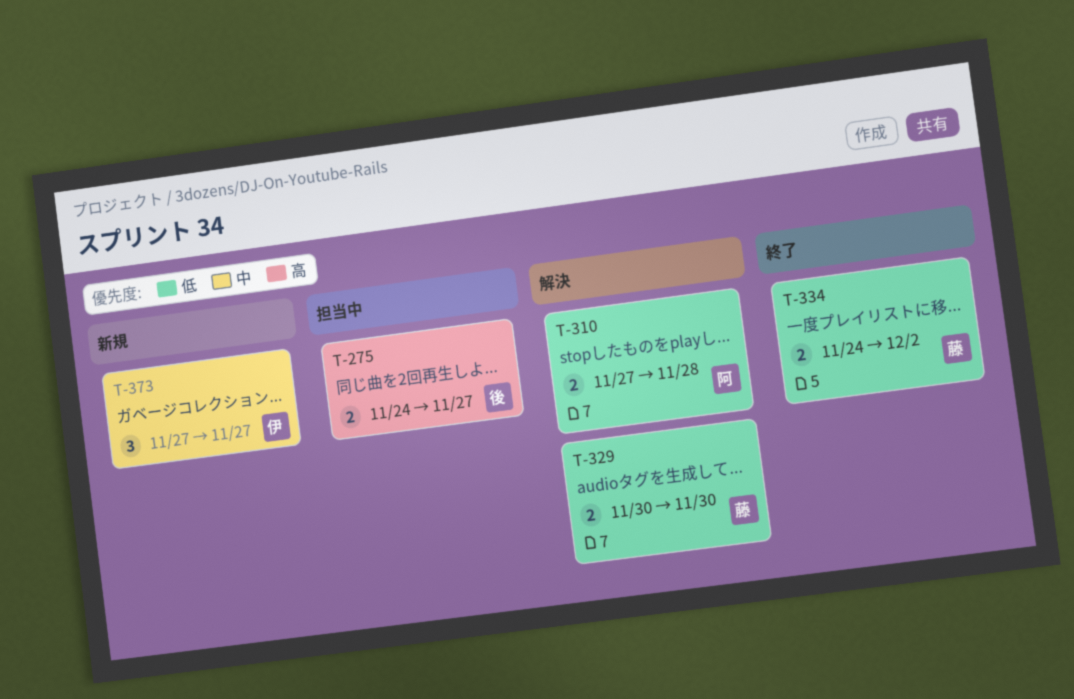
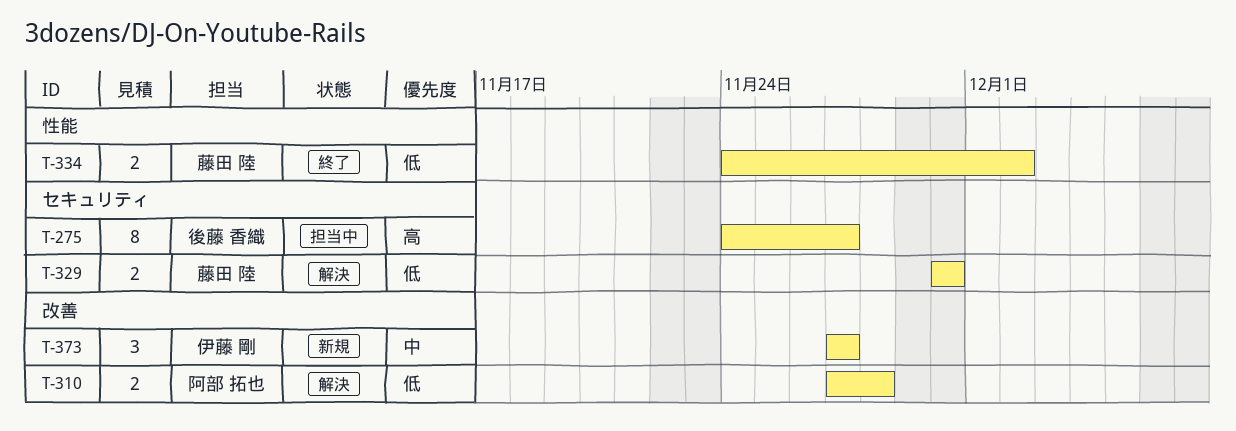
T-275, estimate: 2 -> 8

